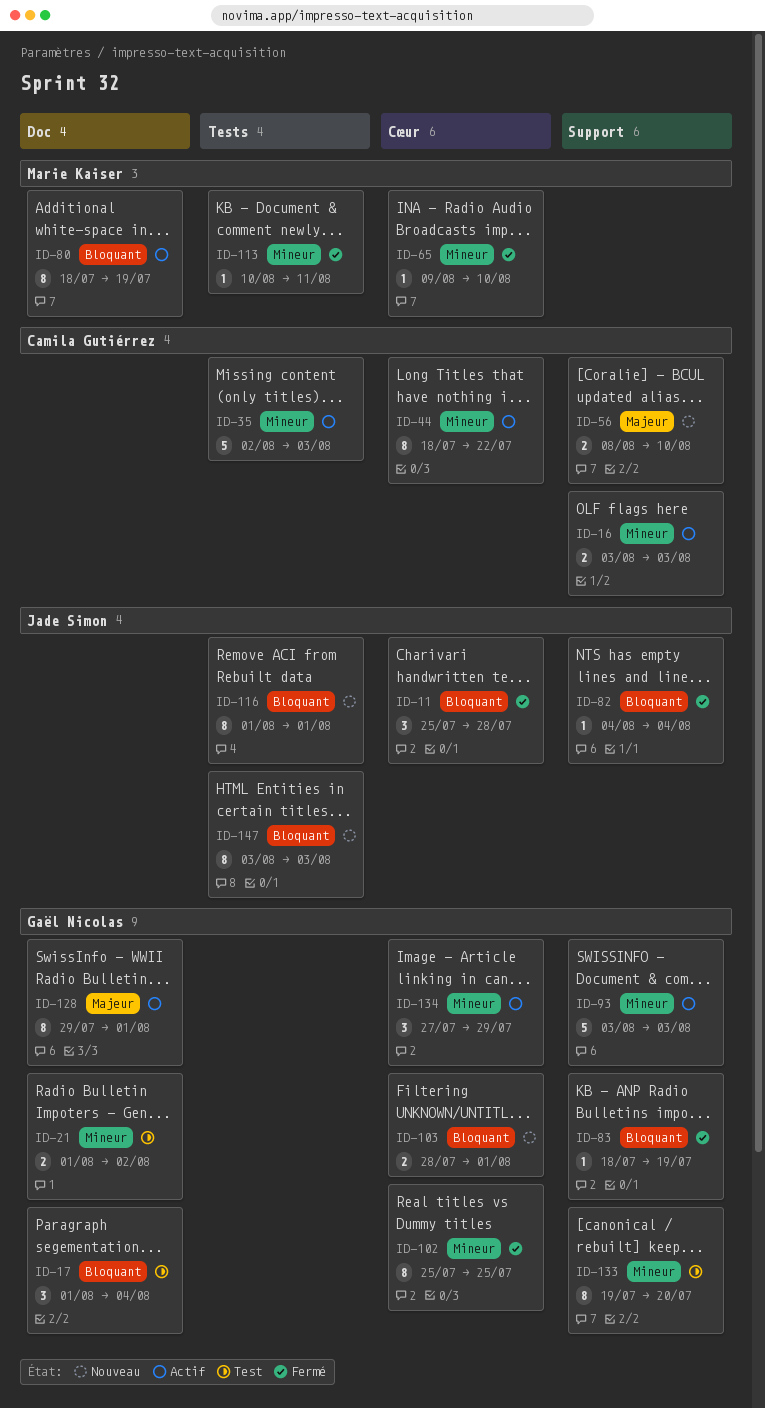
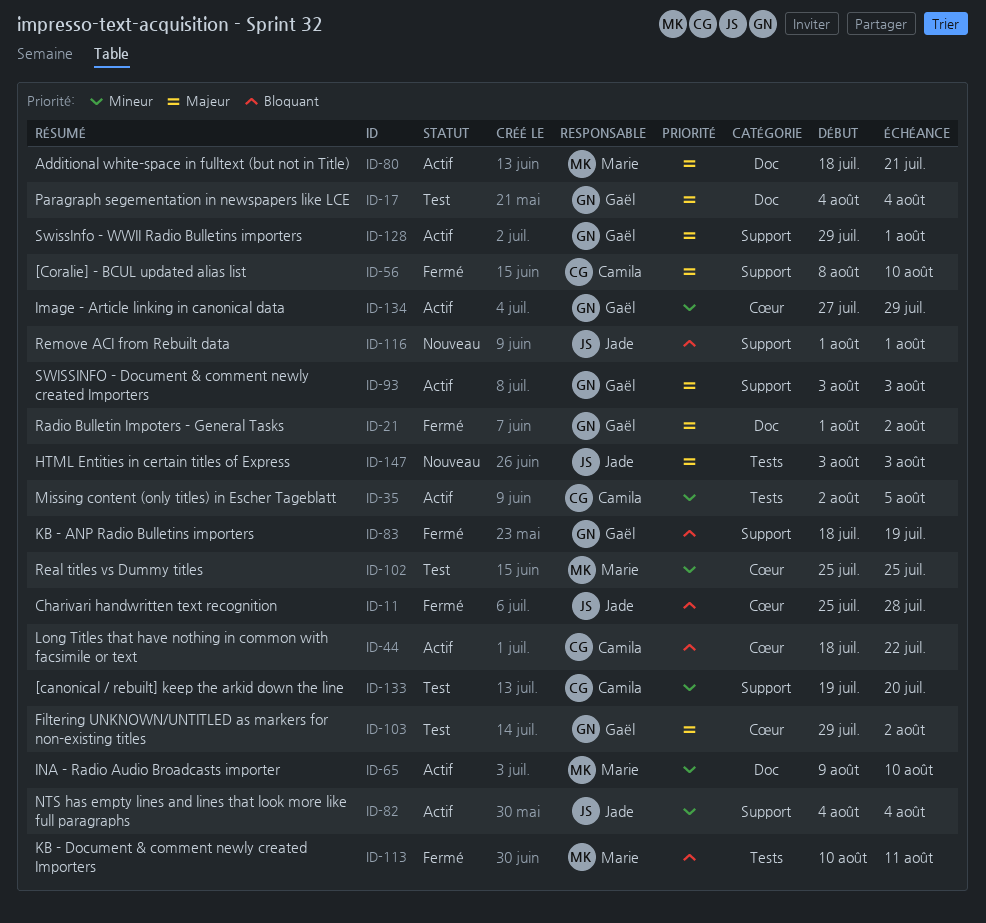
ID-16: present -> none
ID-17, priority: Bloquant -> Majeur
ID-17, start: Aug 1 -> Aug 4
ID-21, status: Test -> Fermé
ID-21, priority: Mineur -> Majeur
ID-35, due: Aug 3 -> Aug 5
ID-44, priority: Mineur -> Bloquant
ID-56, status: Nouveau -> Fermé
ID-65, status: Fermé -> Actif
ID-65, label: Cœur -> Doc
ID-80, priority: Bloquant -> Majeur
ID-80, due: Jul 19 -> Jul 21
ID-82, status: Fermé -> Actif
ID-82, priority: Bloquant -> Mineur
ID-93, priority: Mineur -> Majeur
ID-102, status: Fermé -> Test
ID-102, owner: Gaël Nicolas -> Marie Kaiser
ID-103, status: Nouveau -> Test
ID-103, priority: Bloquant -> Majeur
ID-103, start: Jul 28 -> Jul 29
ID-103, due: Aug 1 -> Aug 2
ID-113, priority: Mineur -> Bloquant
ID-116, label: Tests -> Support
ID-128, label: Doc -> Support
ID-133, owner: Gaël Nicolas -> Camila Gutiérrez
ID-147, priority: Bloquant -> Majeur

